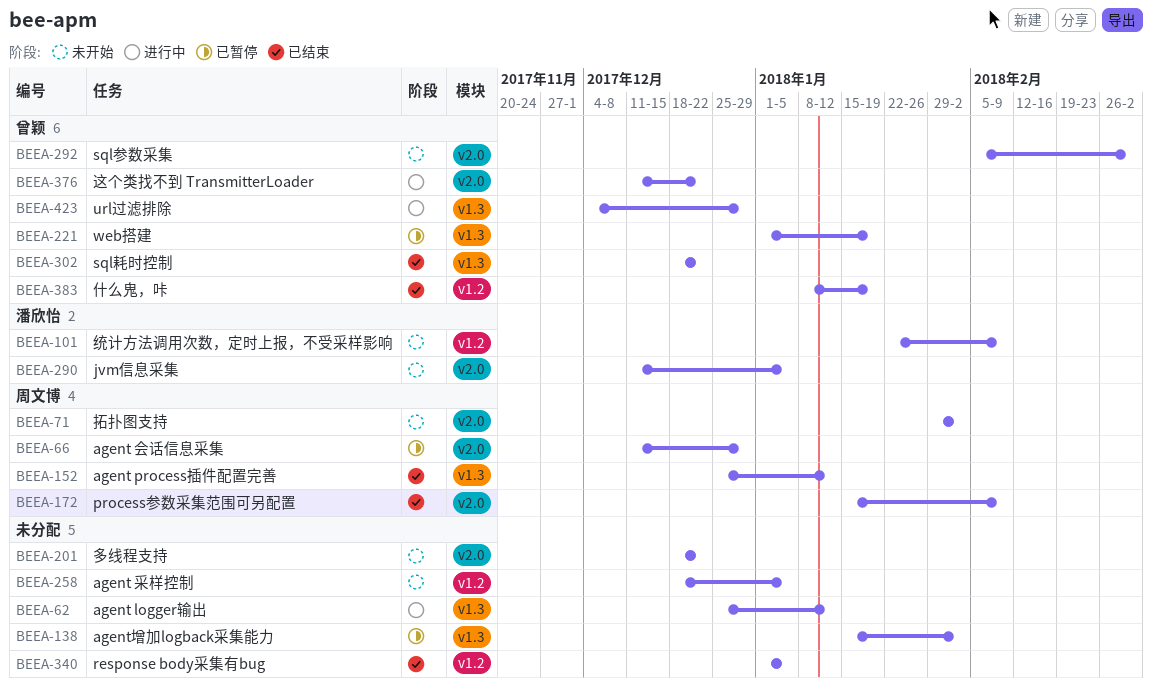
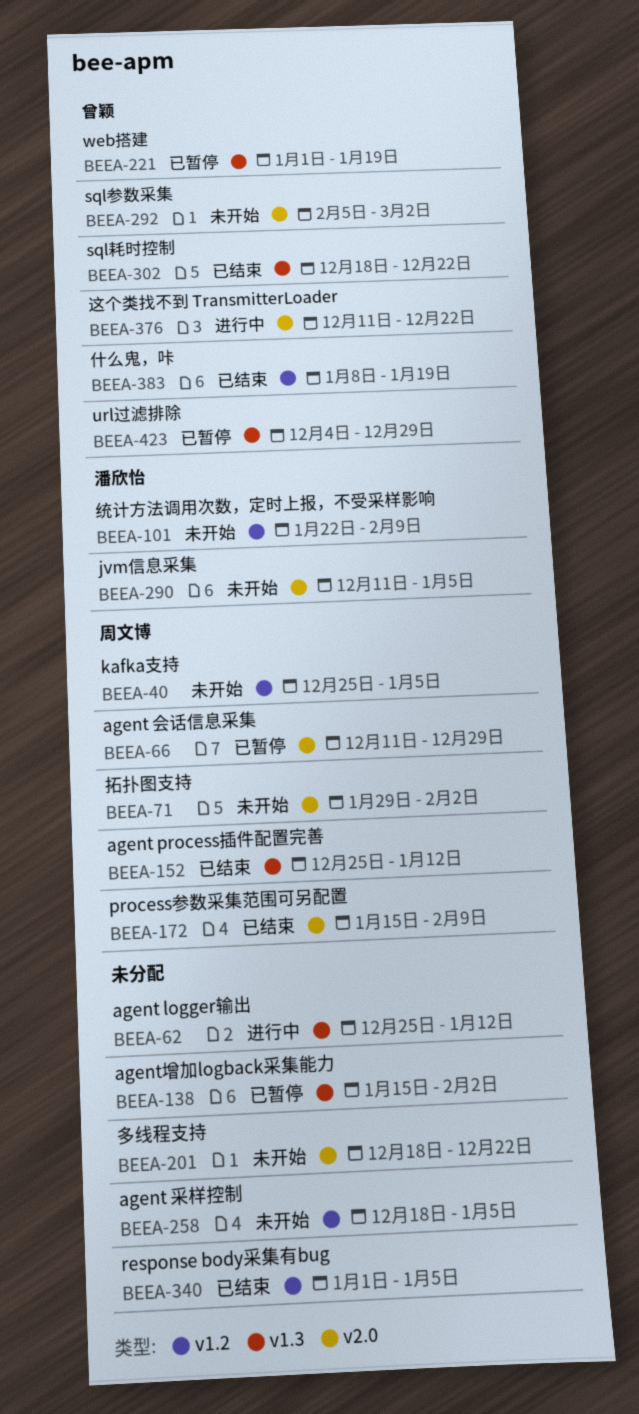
BEEA-40: none -> present
BEEA-423, status: 进行中 -> 已暂停

